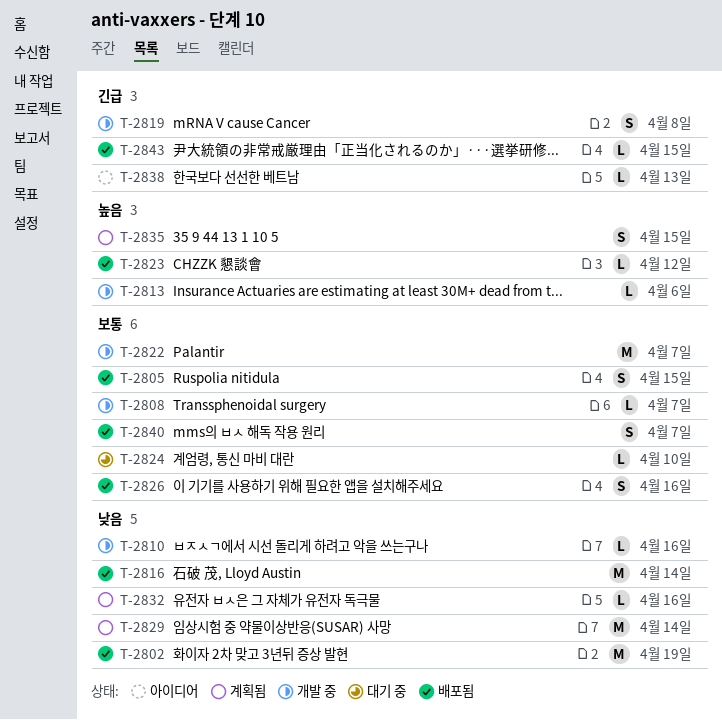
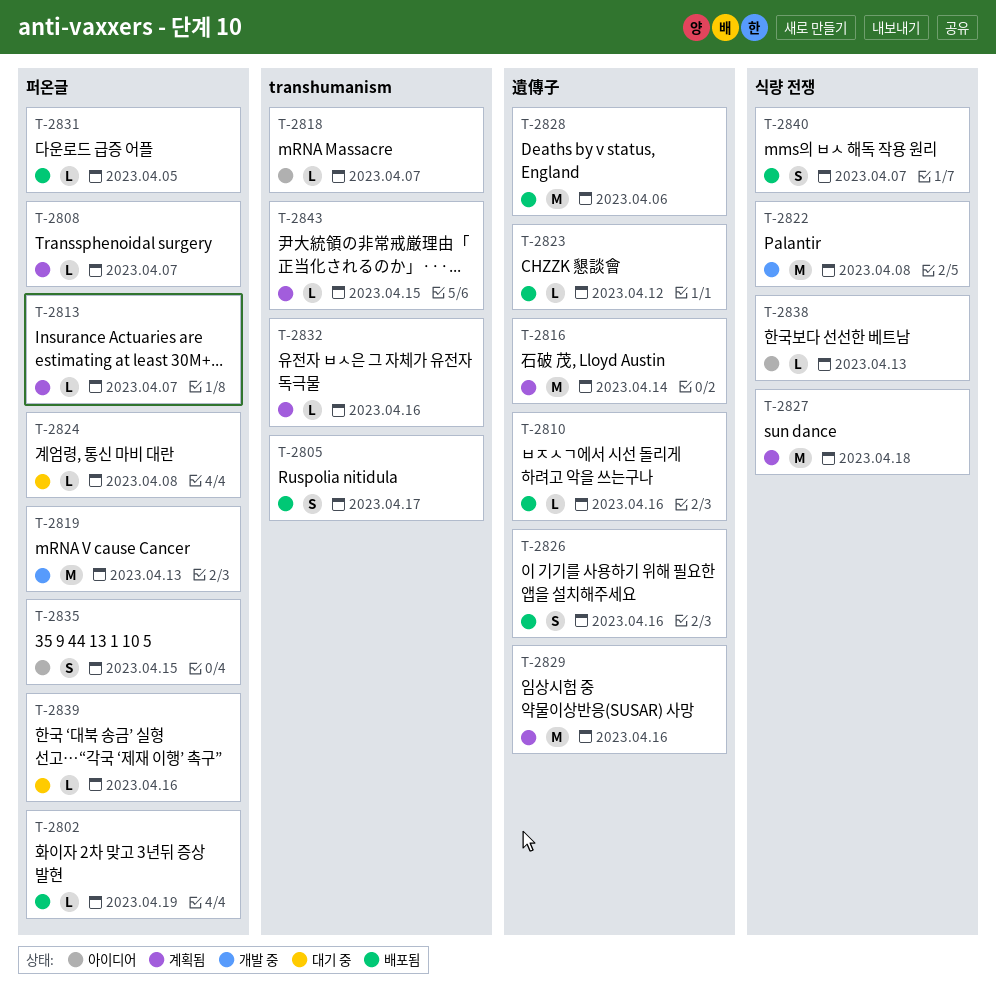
T-2802, estimate: M -> L
T-2805, due: Apr 15 -> Apr 17
T-2808, status: 개발 중 -> 계획됨
T-2810, status: 개발 중 -> 배포됨
T-2813, status: 개발 중 -> 계획됨
T-2813, due: Apr 6 -> Apr 7
T-2816, status: 배포됨 -> 계획됨
T-2818: none -> present
T-2819, estimate: S -> M
T-2819, due: Apr 8 -> Apr 13
T-2822, due: Apr 7 -> Apr 8
T-2824, due: Apr 10 -> Apr 8
T-2827: none -> present
T-2828: none -> present
T-2829, due: Apr 14 -> Apr 16
T-2831: none -> present
T-2835, status: 계획됨 -> 아이디어
T-2839: none -> present
T-2843, status: 배포됨 -> 계획됨

